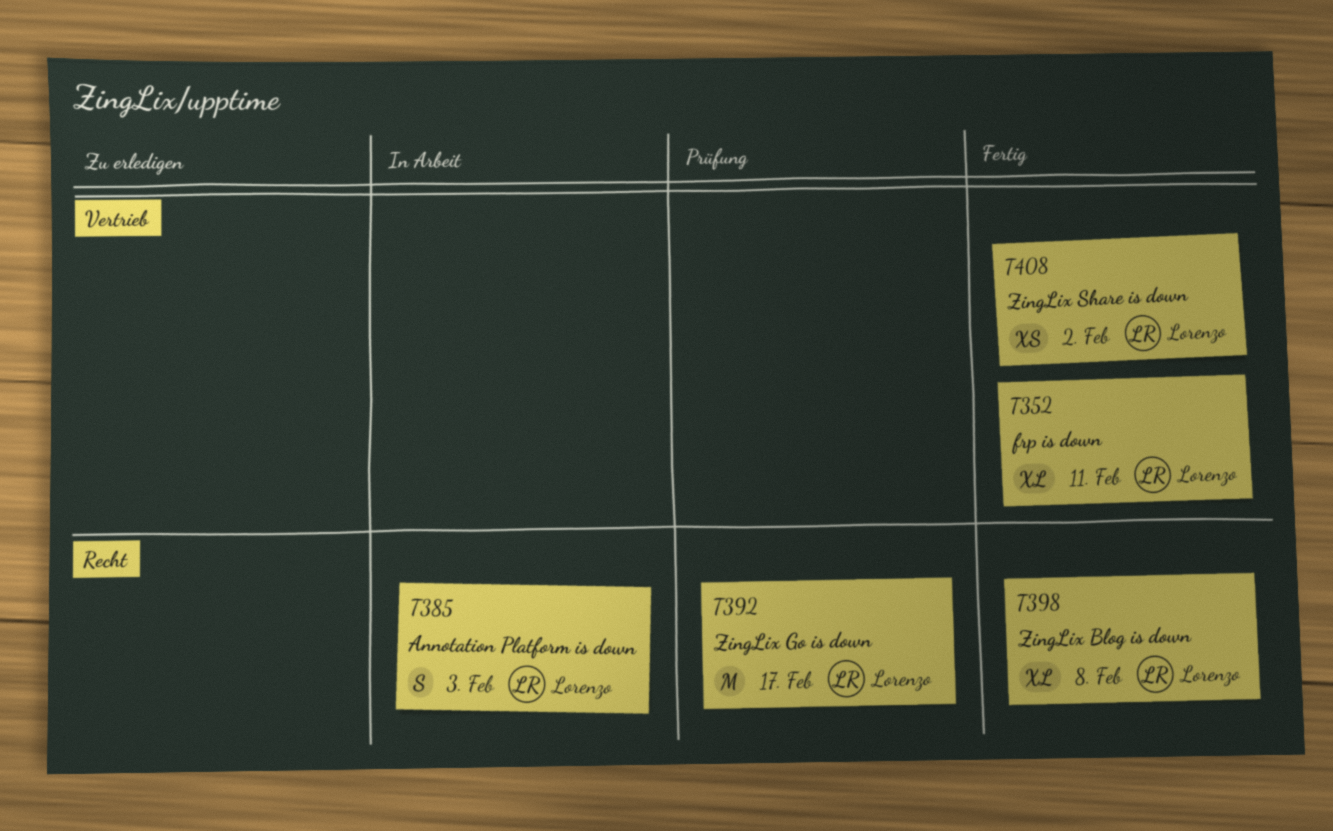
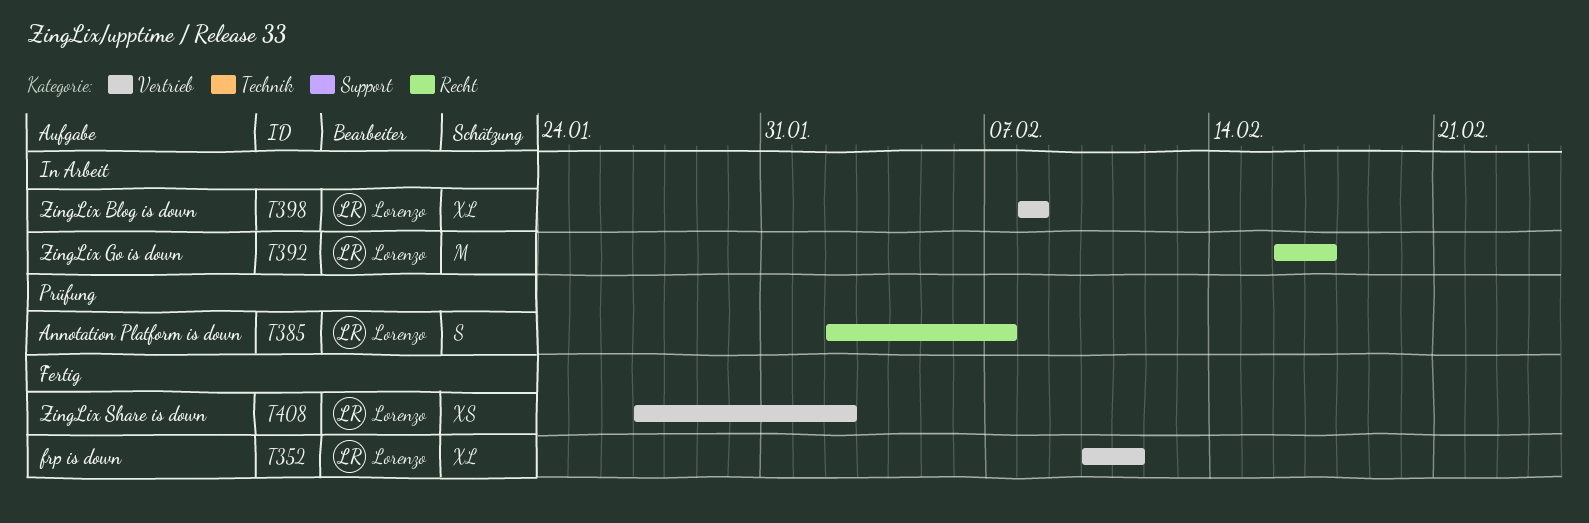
T385, status: In Arbeit -> Prüfung
T385, due: Feb 3 -> Feb 7
T392, status: Prüfung -> In Arbeit
T398, status: Fertig -> In Arbeit
T398, label: Recht -> Vertrieb

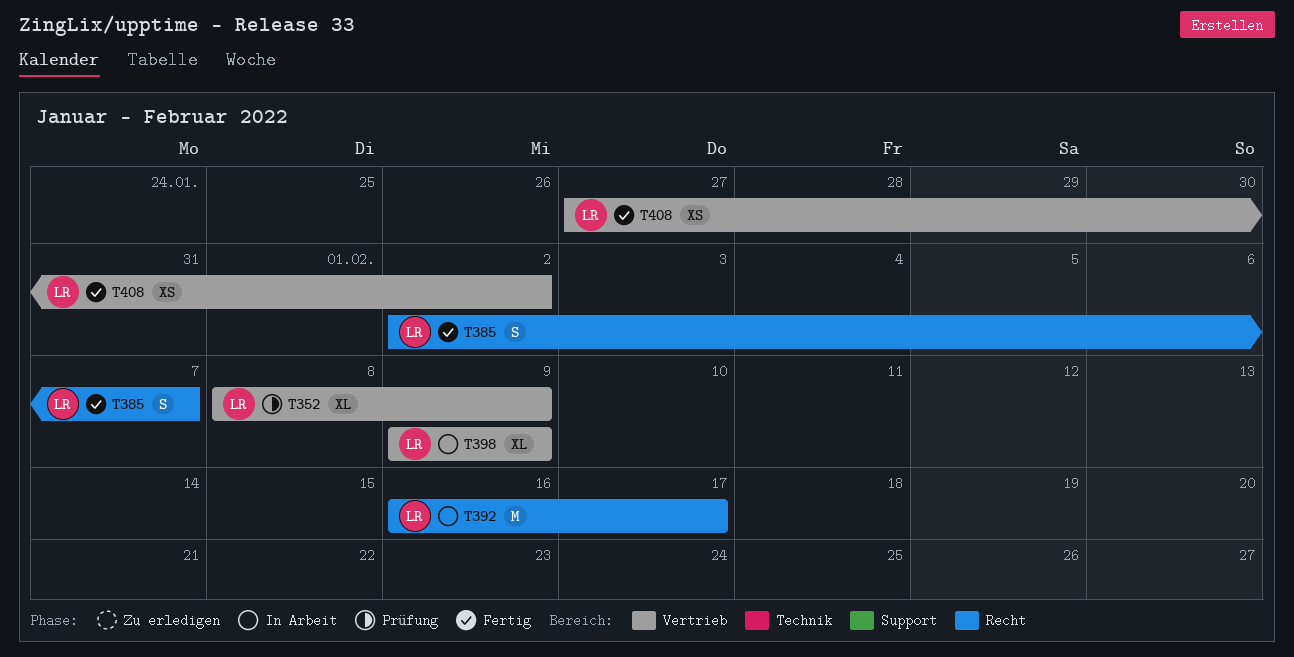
T352, status: Fertig -> Prüfung
T352, start: Feb 10 -> Feb 8
T352, due: Feb 11 -> Feb 9
T385, status: Prüfung -> Fertig
T398, start: Feb 8 -> Feb 9
T398, due: Feb 8 -> Feb 9

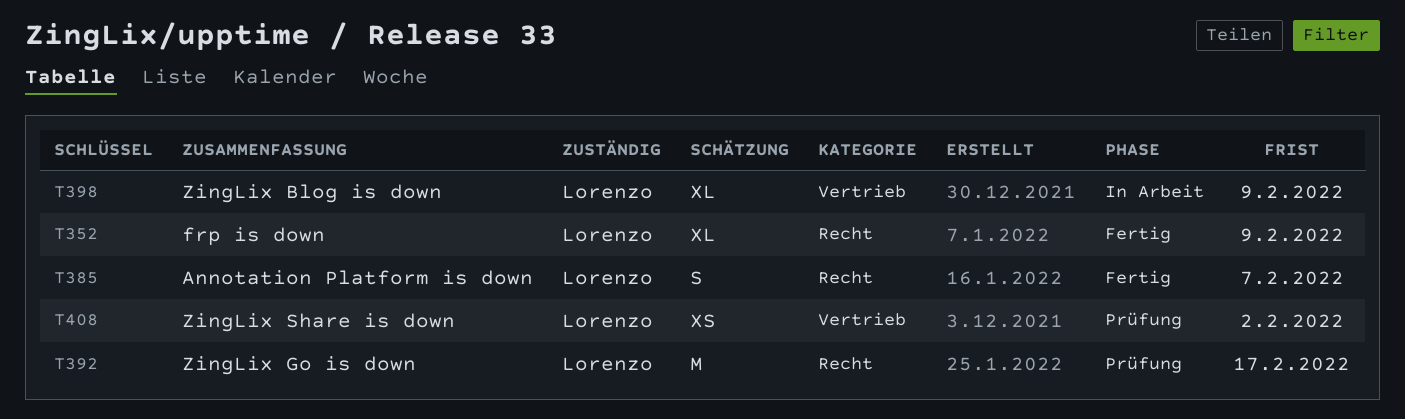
T352, status: Prüfung -> Fertig
T352, label: Vertrieb -> Recht
T392, status: In Arbeit -> Prüfung
T408, status: Fertig -> Prüfung

